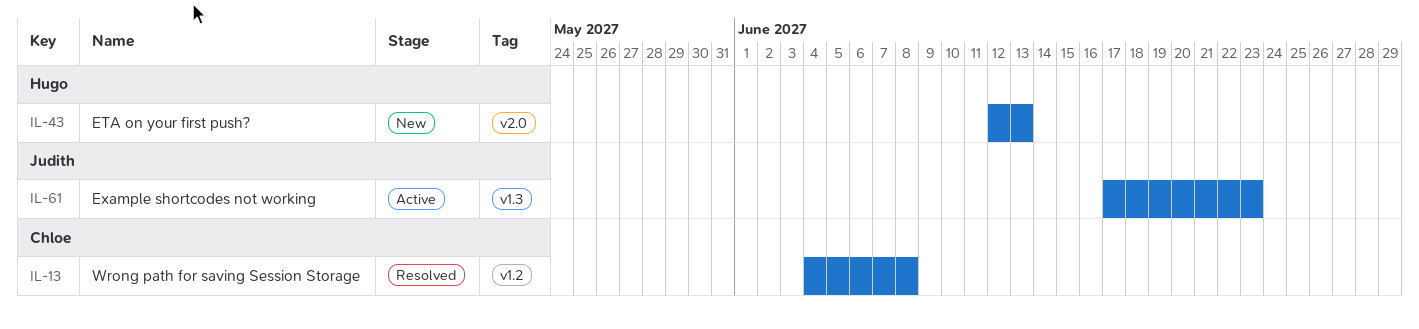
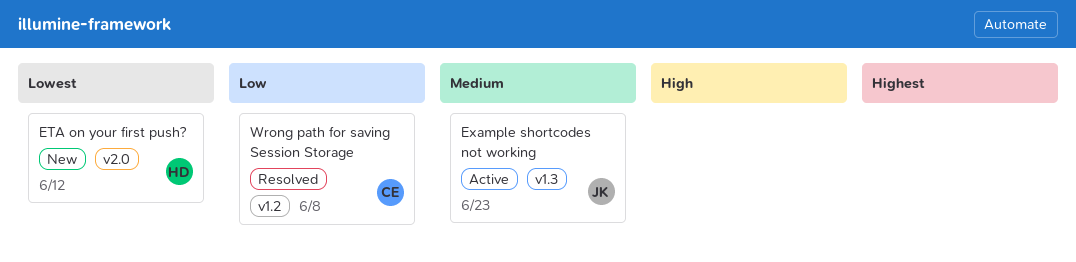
ETA on your first push?, due: Jun 13 -> Jun 12

